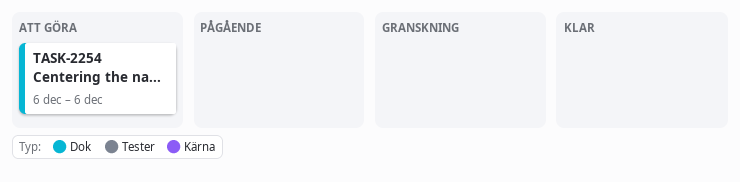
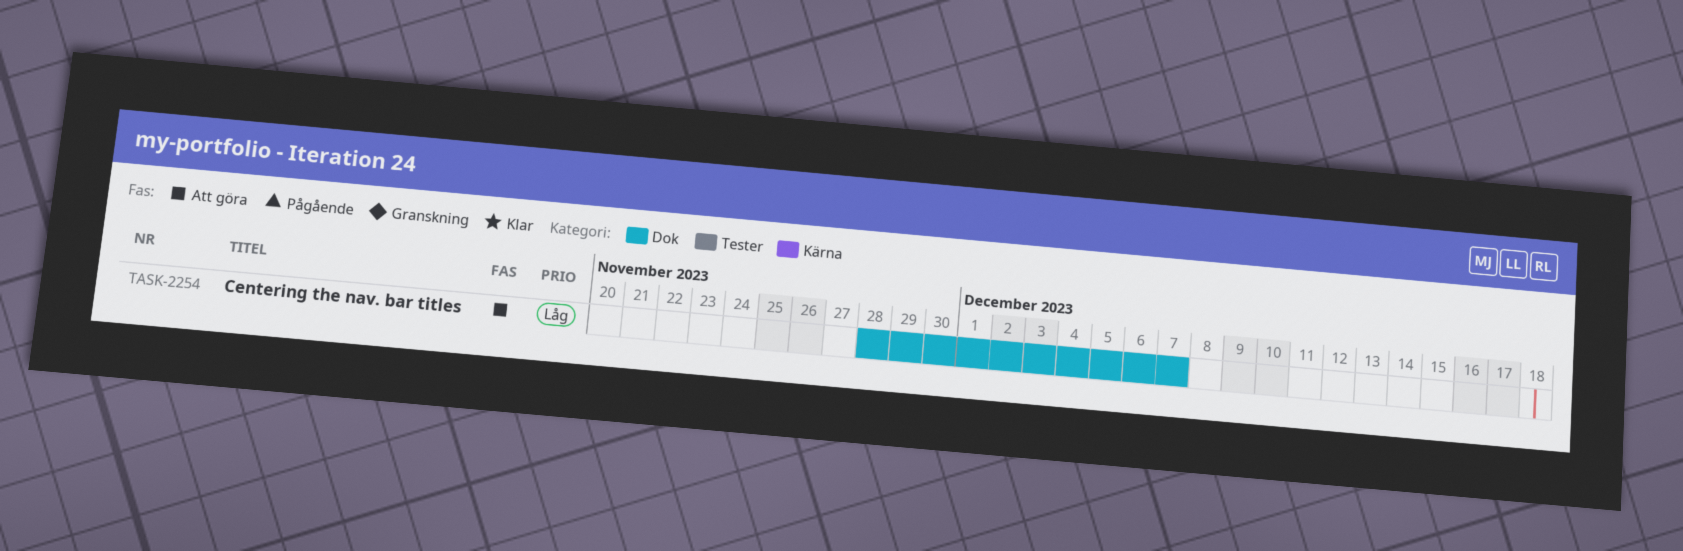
TASK-2254, start: Dec 6 -> Nov 28
TASK-2254, due: Dec 6 -> Dec 7

